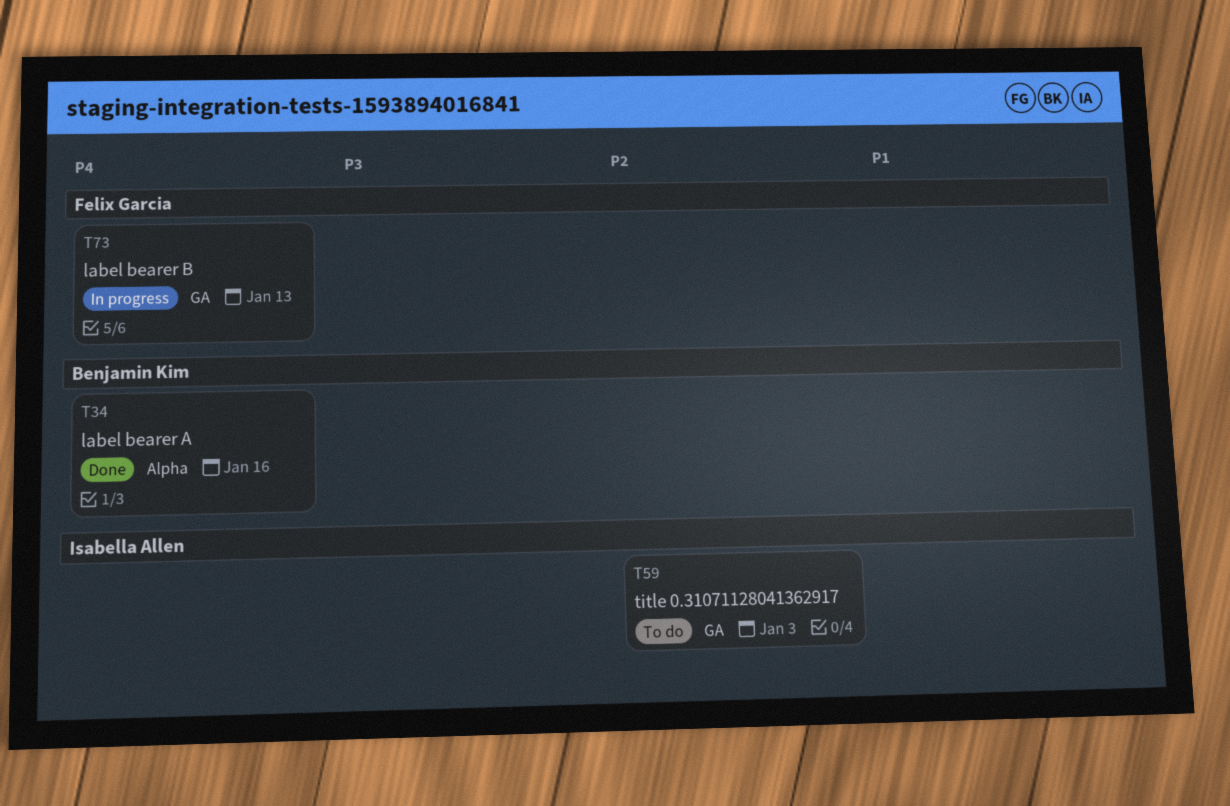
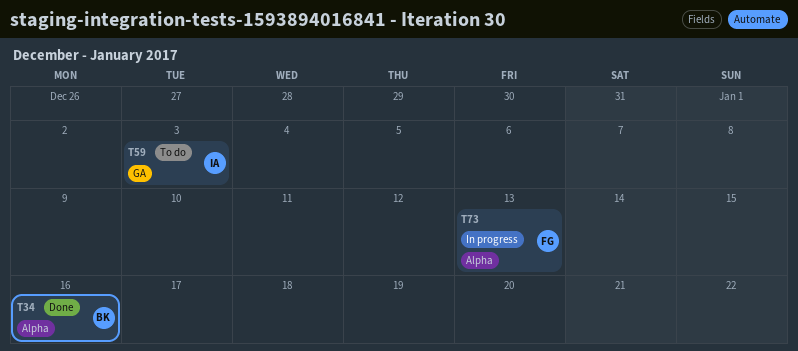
T73, label: GA -> Alpha

